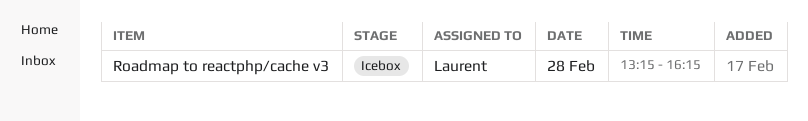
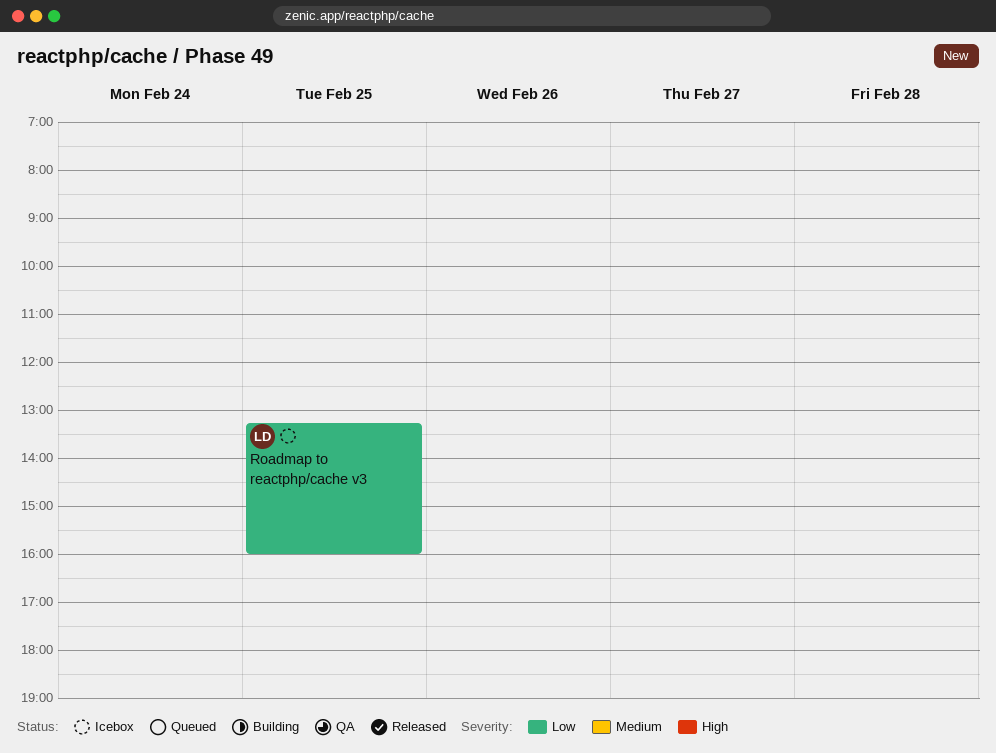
Roadmap to reactphp/cache v3, day: Feb 28 -> Feb 25
Roadmap to reactphp/cache v3, ends: 16:15 -> 16:00

